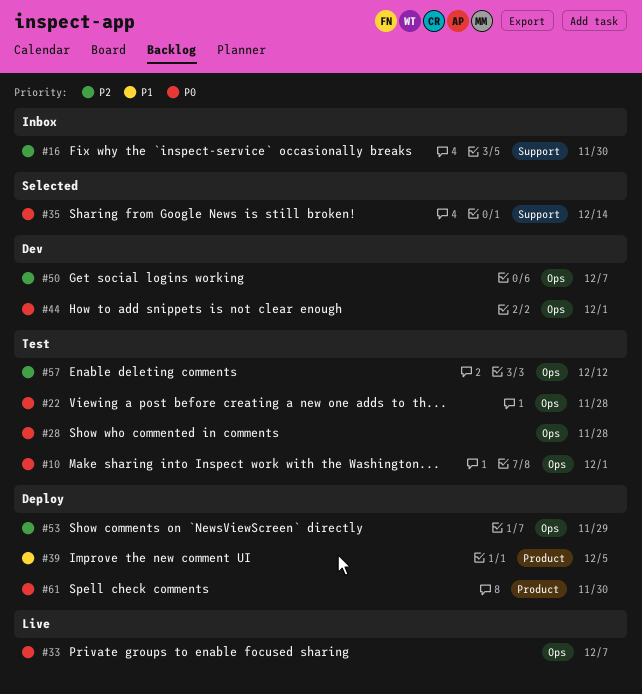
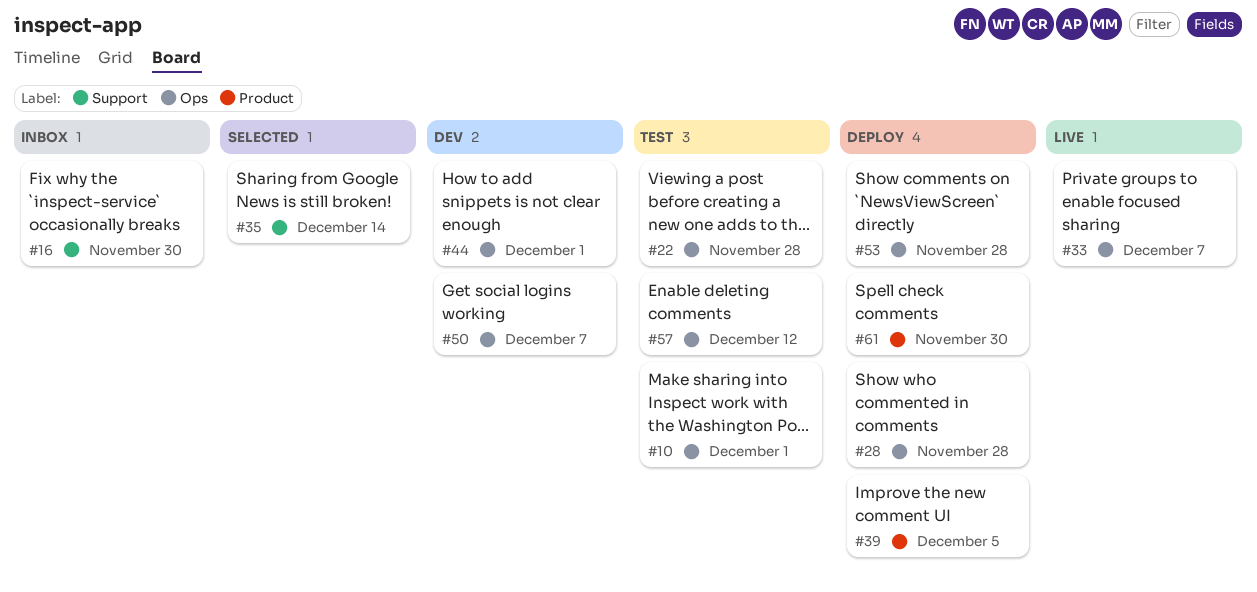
#28, status: Test -> Deploy
#53, due: Nov 29 -> Nov 28

